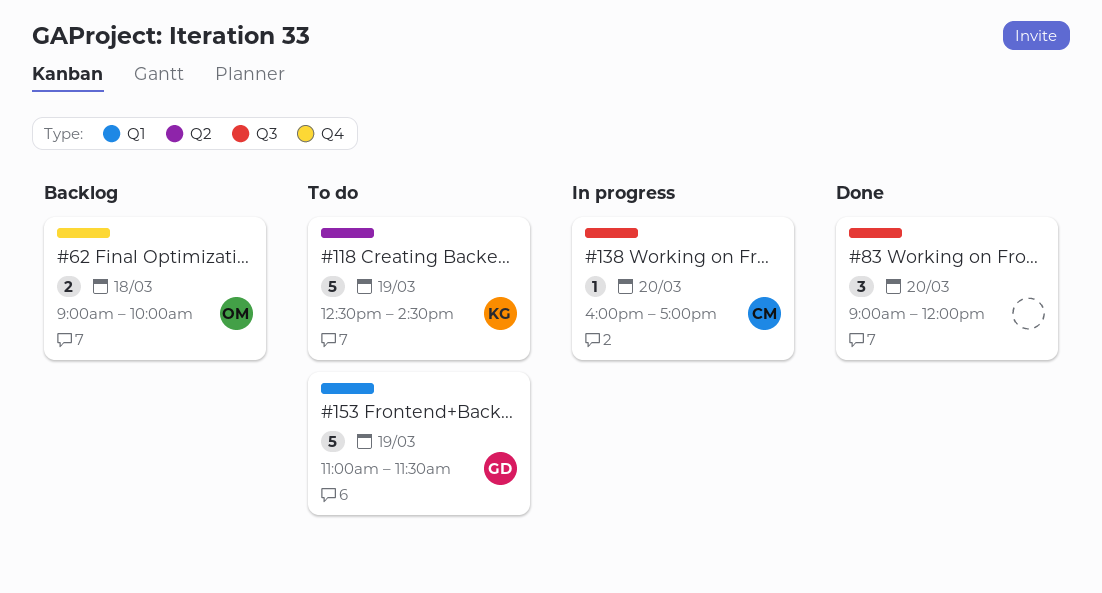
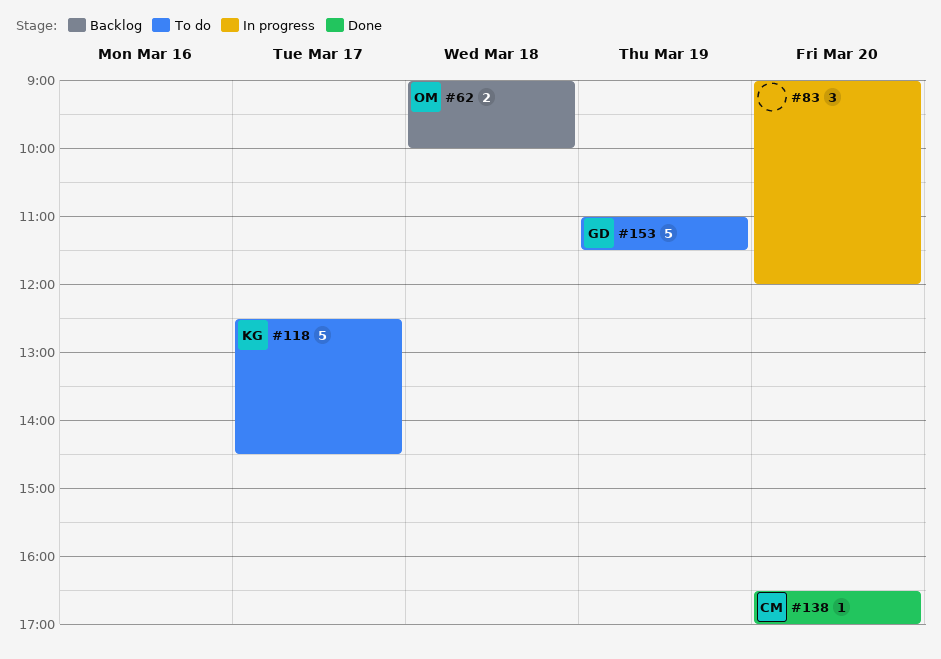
#83, status: Done -> In progress
#118, day: Mar 19 -> Mar 17
#138, status: In progress -> Done
#138, begins: 16:00 -> 16:30

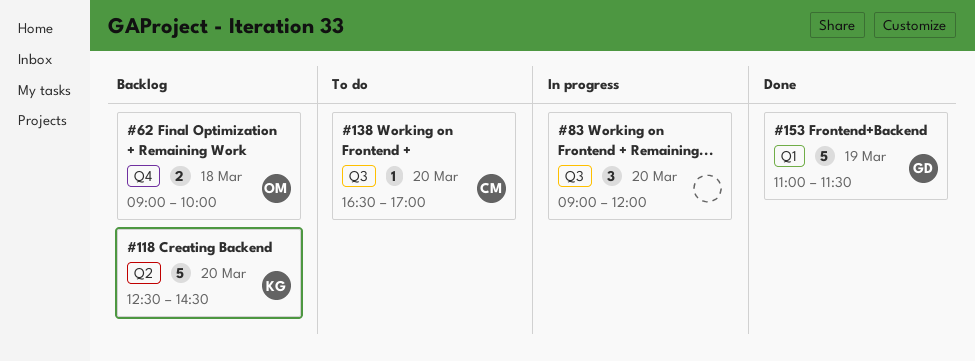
#118, status: To do -> Backlog
#118, day: Mar 17 -> Mar 20
#138, status: Done -> To do
#153, status: To do -> Done

